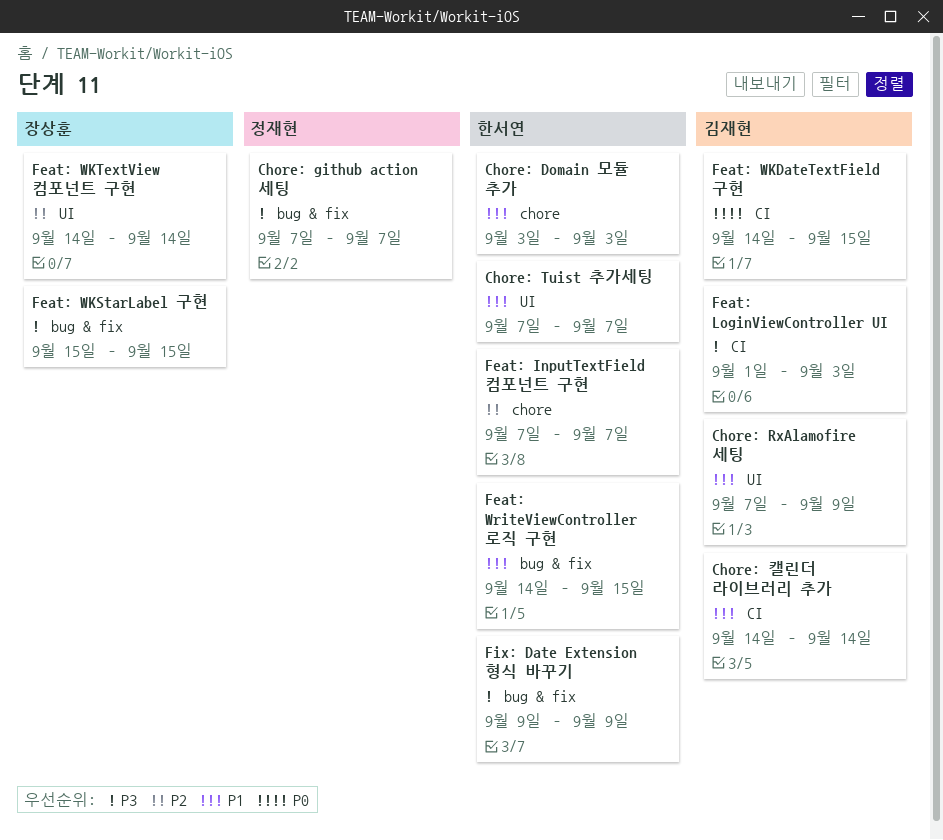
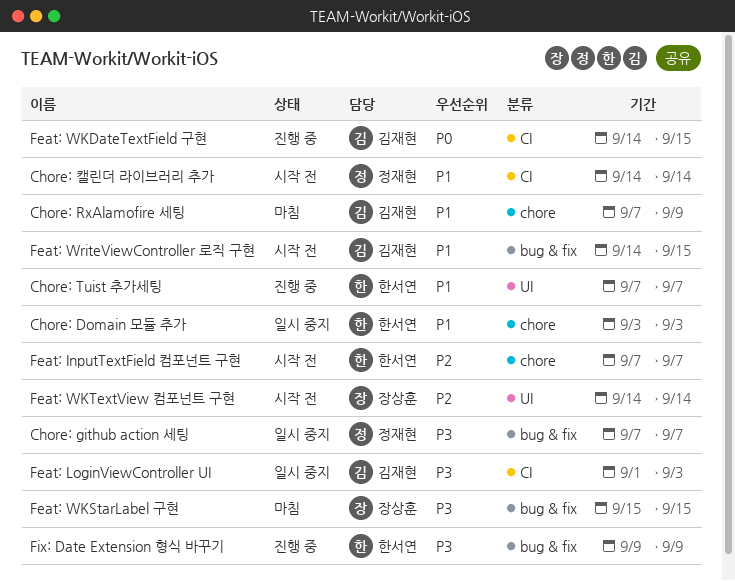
Chore: RxAlamofire 세팅, label: UI -> chore
Chore: 캘린더 라이브러리 추가, owner: 김재현 -> 정재현
Feat: WriteViewController 로직 구현, owner: 한서연 -> 김재현

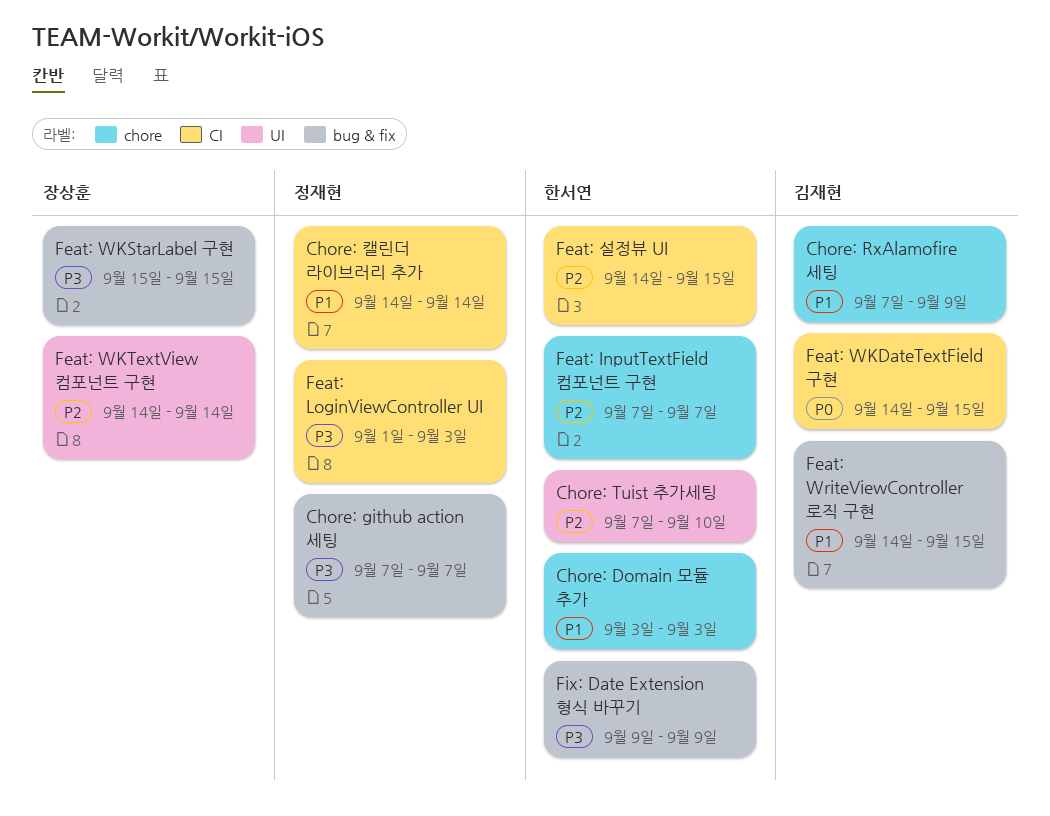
Chore: Tuist 추가세팅, priority: P1 -> P2
Chore: Tuist 추가세팅, due: Sep 7 -> Sep 10
Feat: LoginViewController UI, owner: 김재현 -> 정재현
Feat: 설정뷰 UI: none -> present

